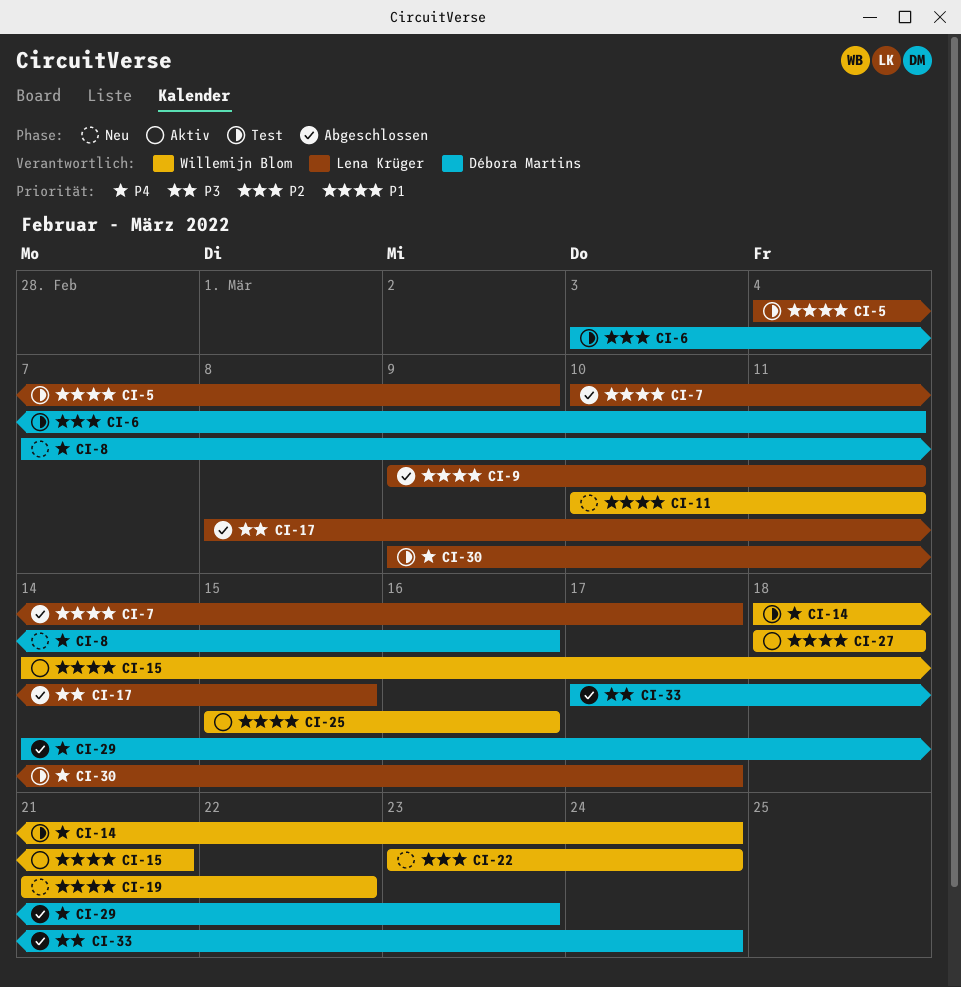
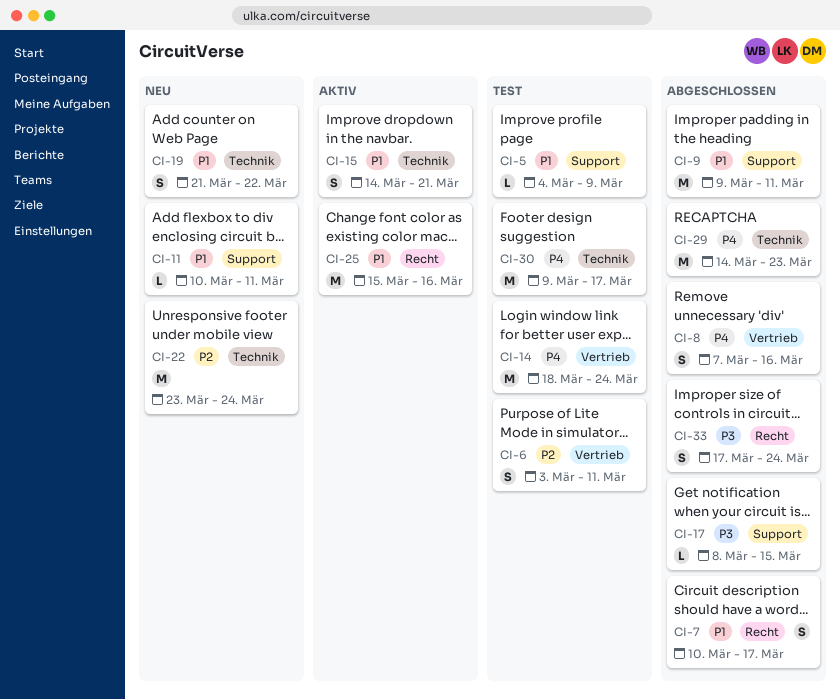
CI-8, status: Neu -> Abgeschlossen
CI-27: present -> none

